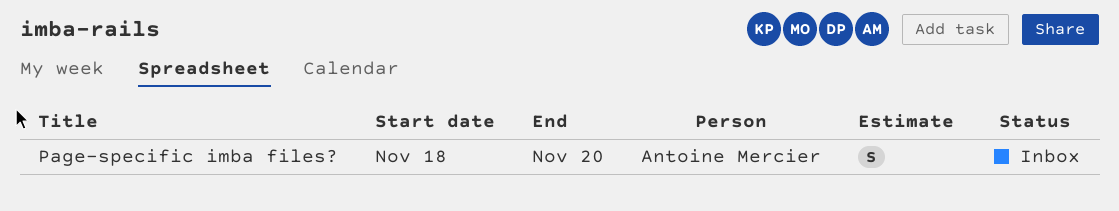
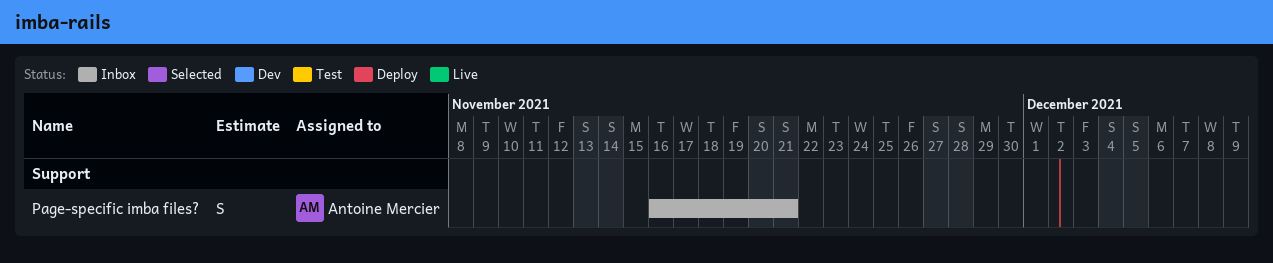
Page-specific imba files?, start: Nov 18 -> Nov 16
Page-specific imba files?, due: Nov 20 -> Nov 21

